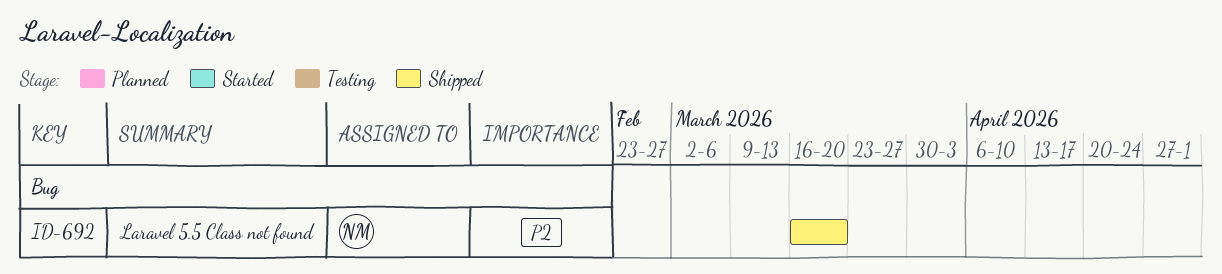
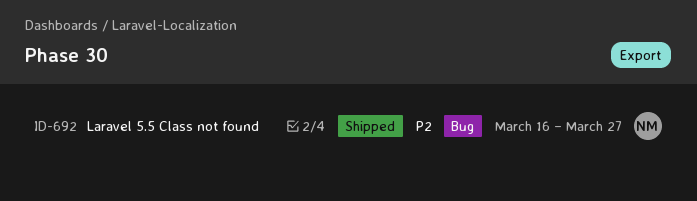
ID-692, due: Mar 20 -> Mar 27

